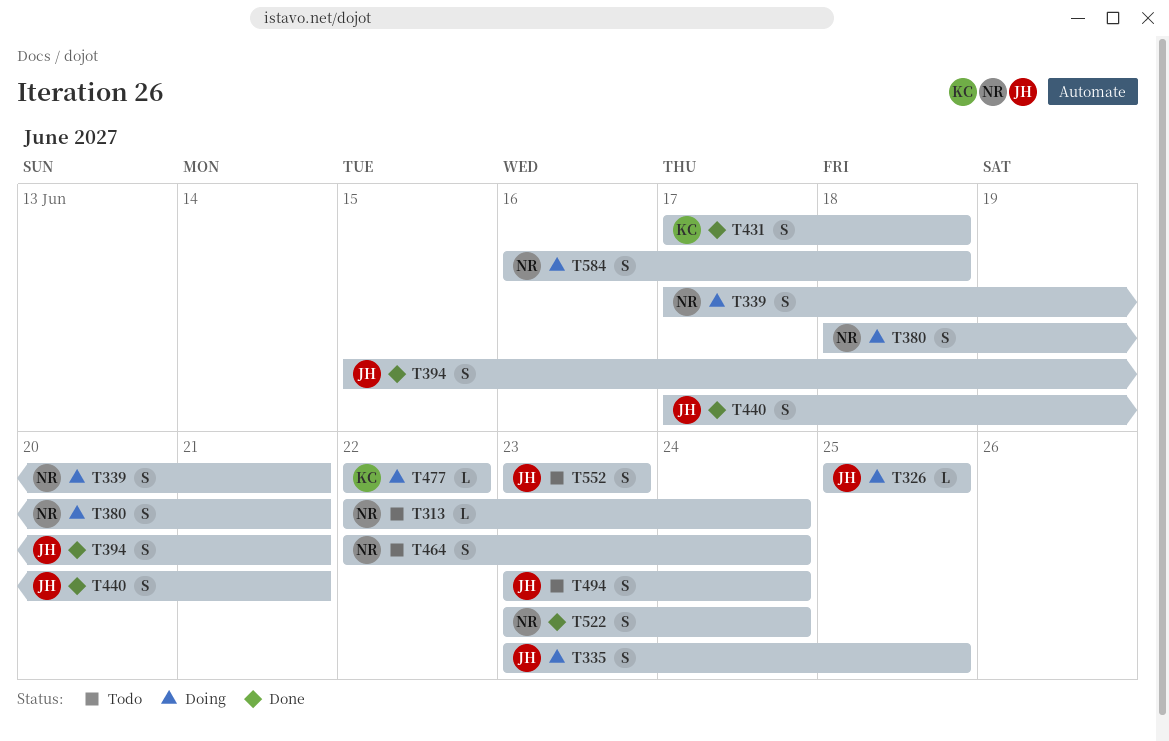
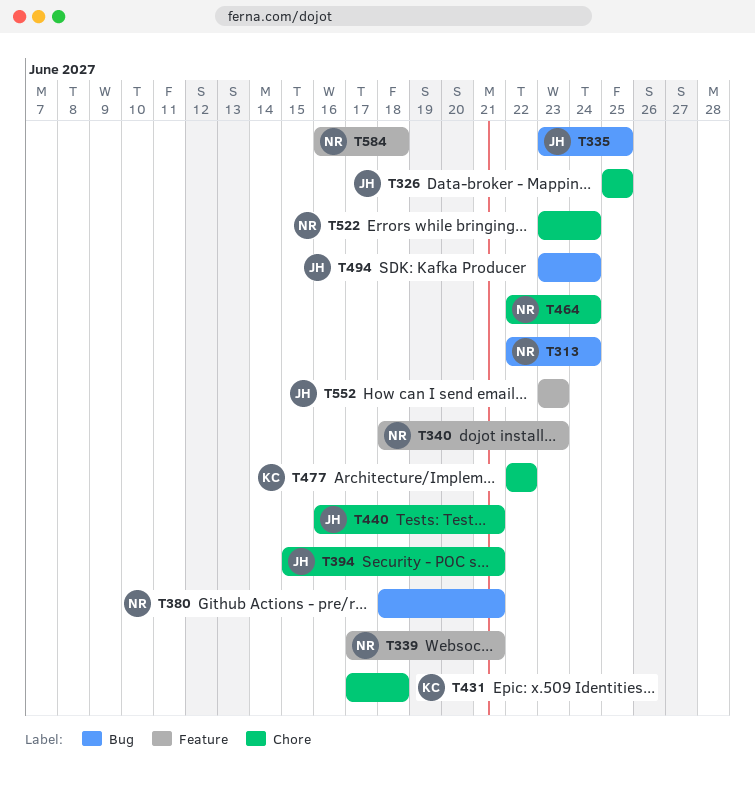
T340: none -> present
T440, start: Jun 17 -> Jun 16

